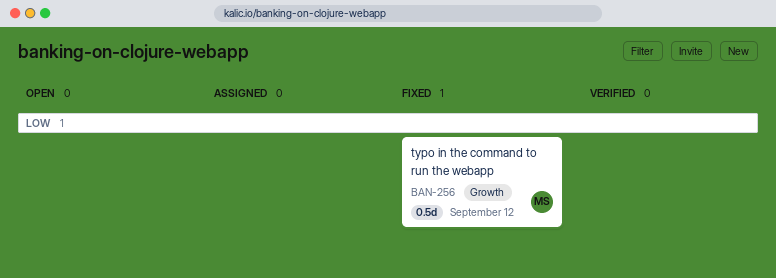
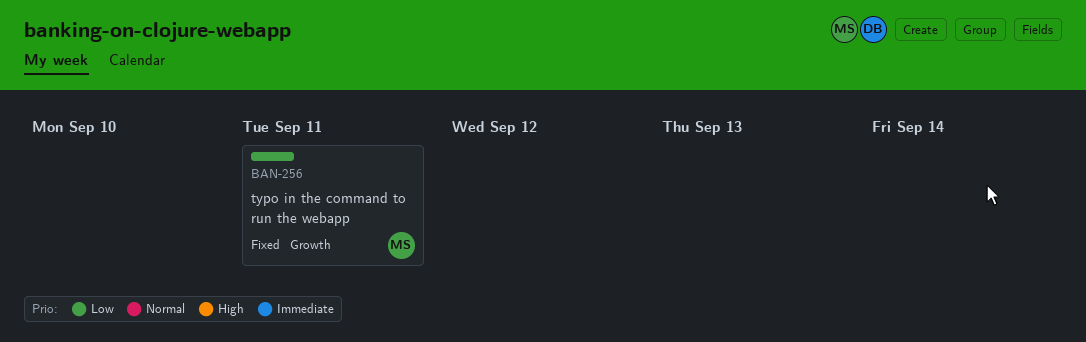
BAN-256, due: Sep 12 -> Sep 11

